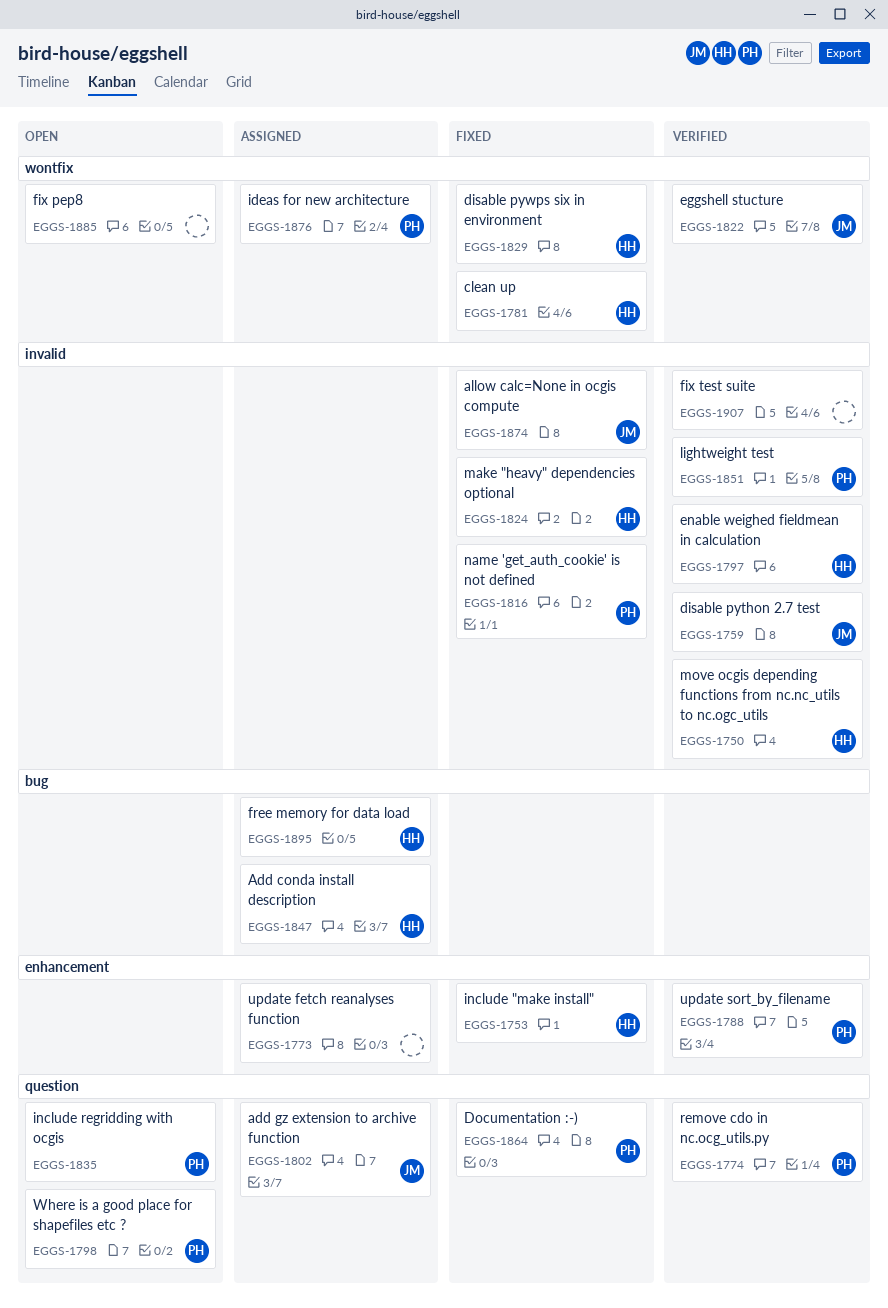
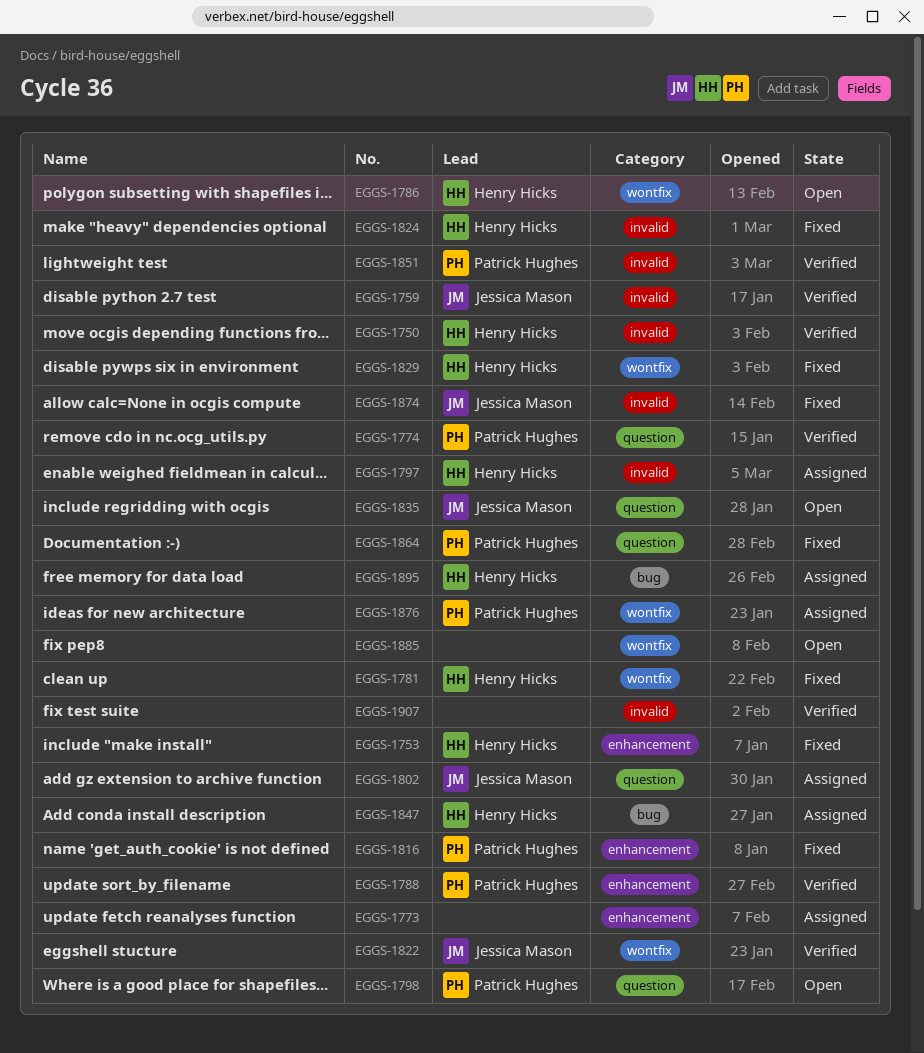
EGGS-1786: none -> present
EGGS-1797, status: Verified -> Assigned
EGGS-1816, label: invalid -> enhancement
EGGS-1835, owner: Patrick Hughes -> Jessica Mason

